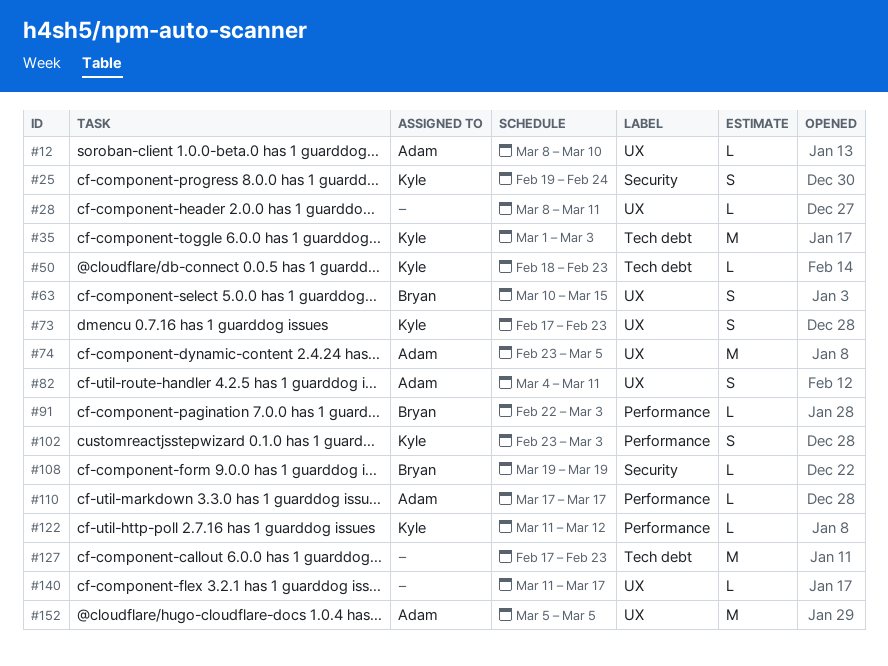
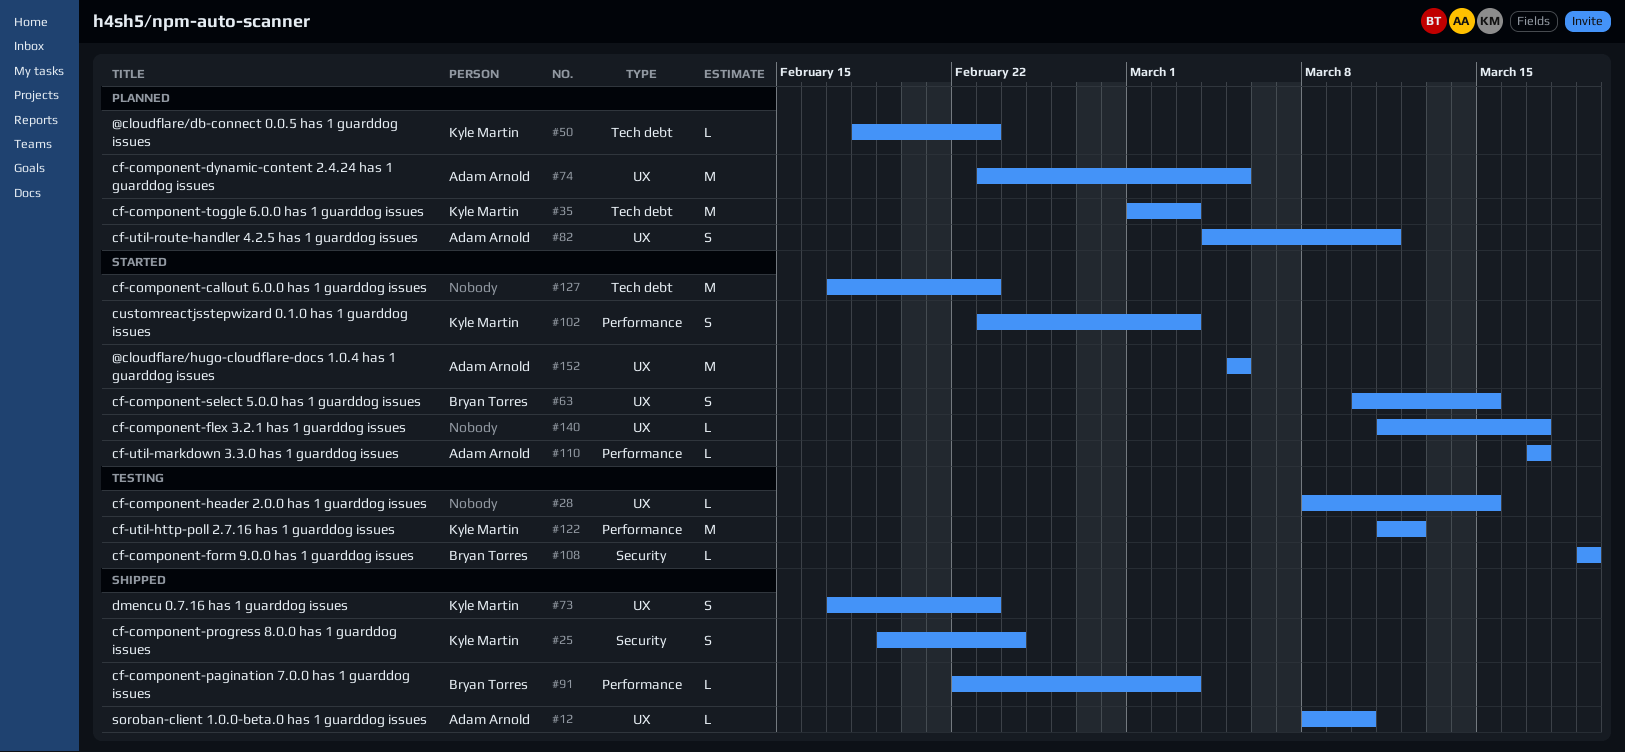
#28, due: Mar 11 -> Mar 15
#122, estimate: L -> M

